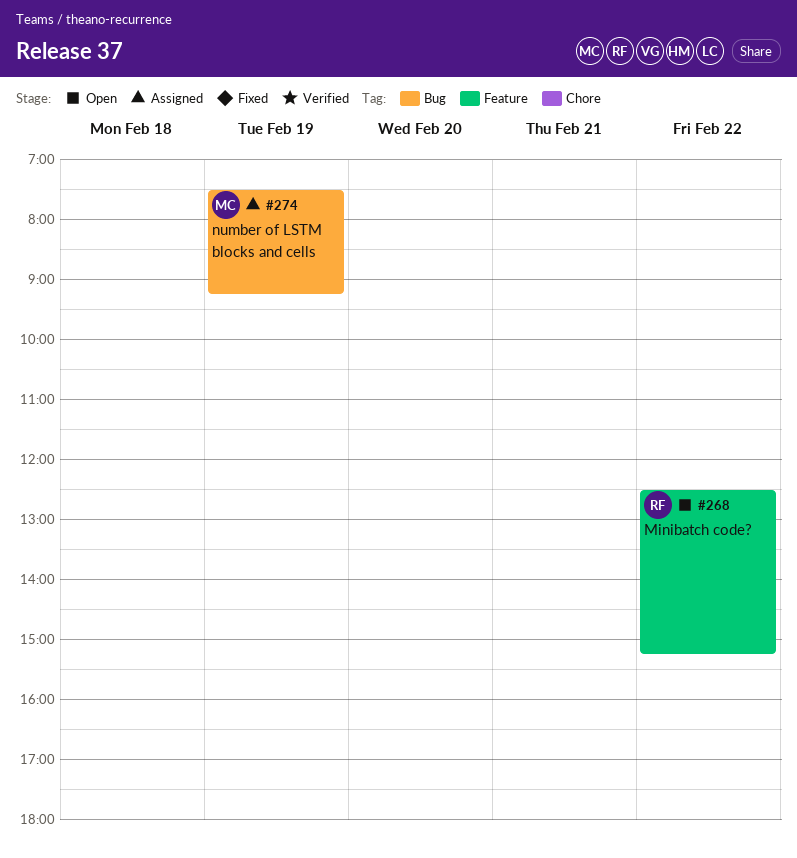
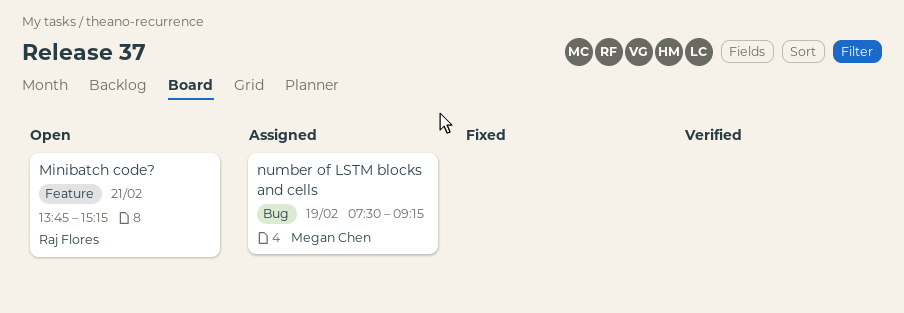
Minibatch code?, day: Feb 22 -> Feb 21
Minibatch code?, begins: 12:30 -> 13:45

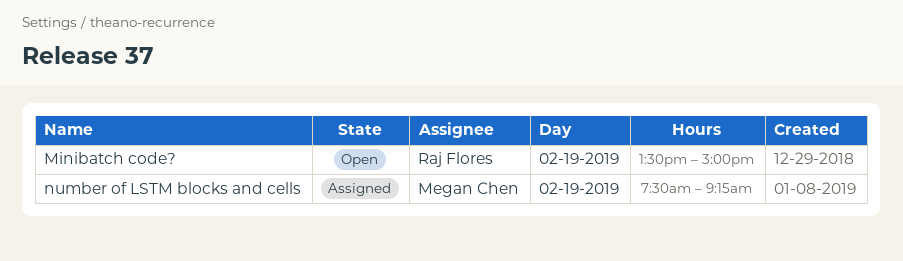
Minibatch code?, day: Feb 21 -> Feb 19
Minibatch code?, begins: 13:45 -> 13:30
Minibatch code?, ends: 15:15 -> 15:00

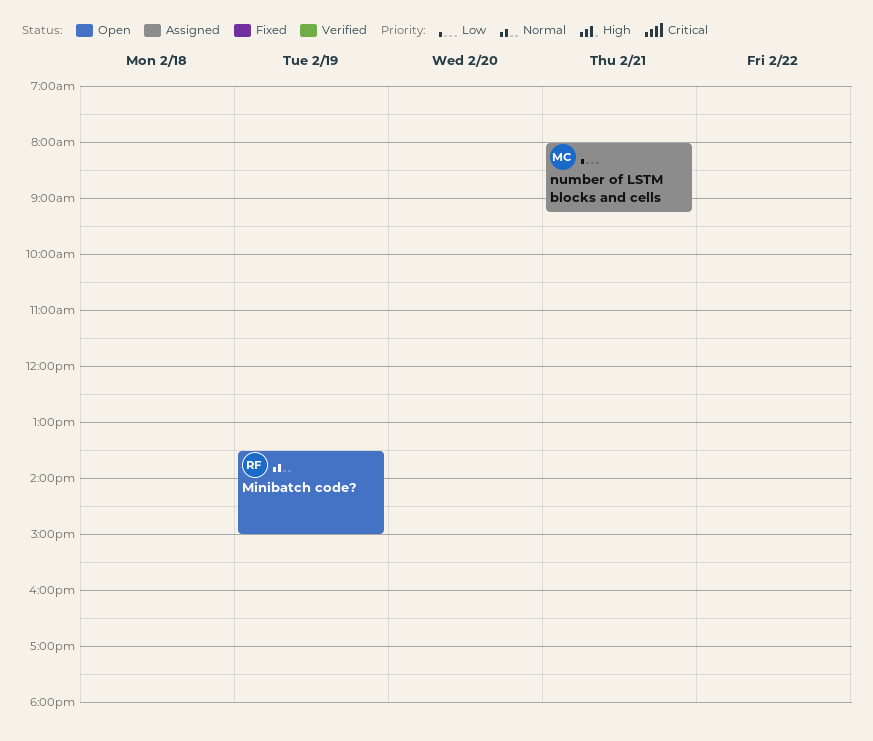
number of LSTM blocks and cells, day: Feb 19 -> Feb 21
number of LSTM blocks and cells, begins: 07:30 -> 08:00

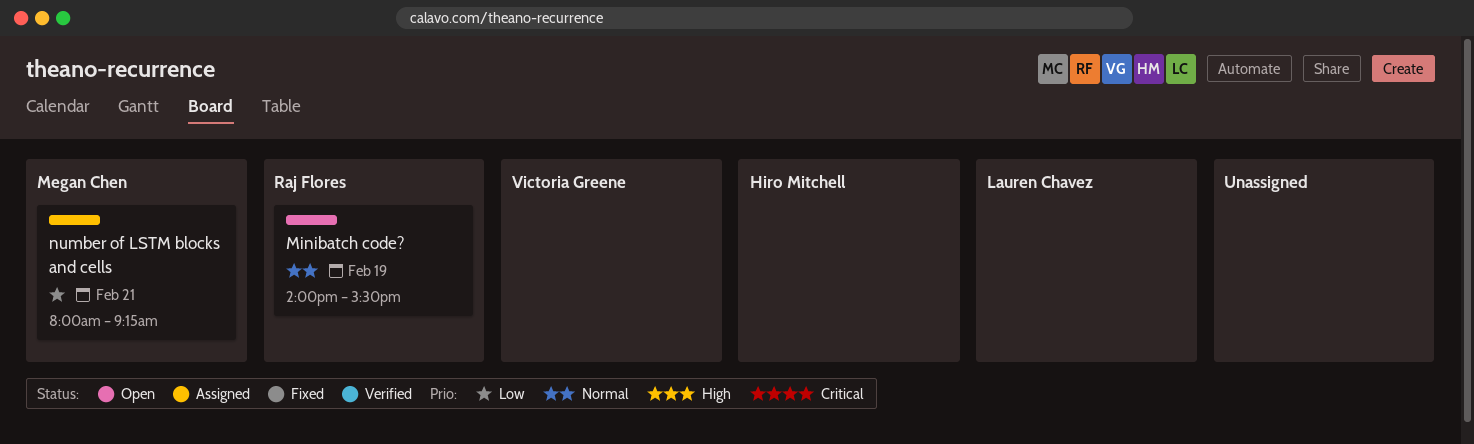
Minibatch code?, begins: 13:30 -> 14:00
Minibatch code?, ends: 15:00 -> 15:30

